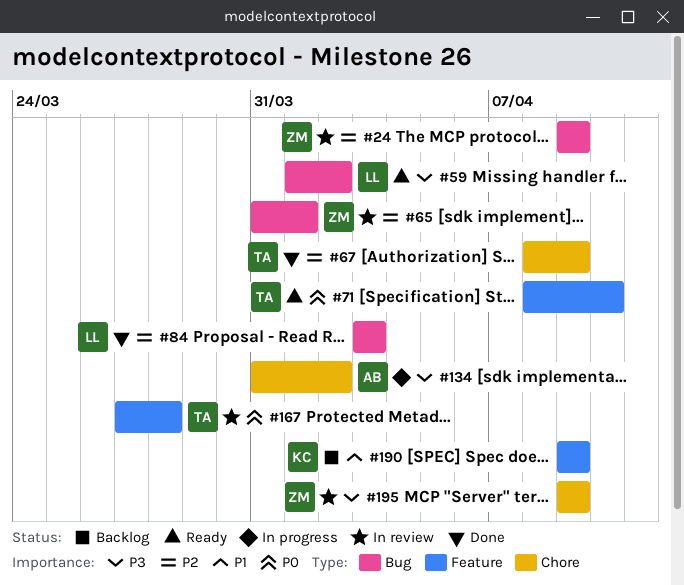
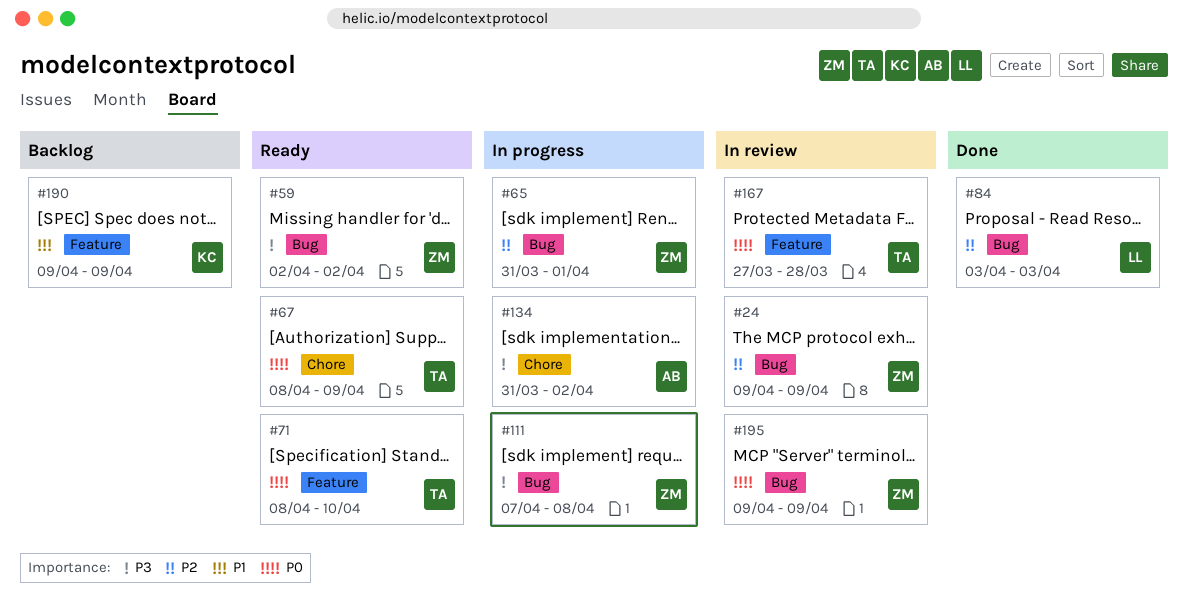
#59, owner: LL -> ZM
#59, start: Apr 1 -> Apr 2
#65, status: In review -> In progress
#67, status: Done -> Ready
#67, priority: P2 -> P0
#111: none -> present
#195, priority: P3 -> P0
#195, label: Chore -> Bug

